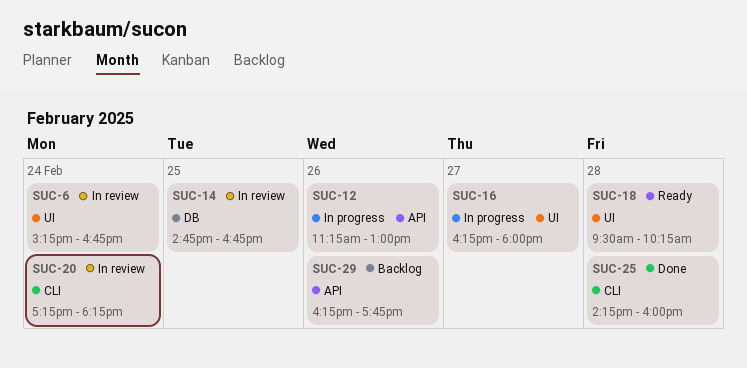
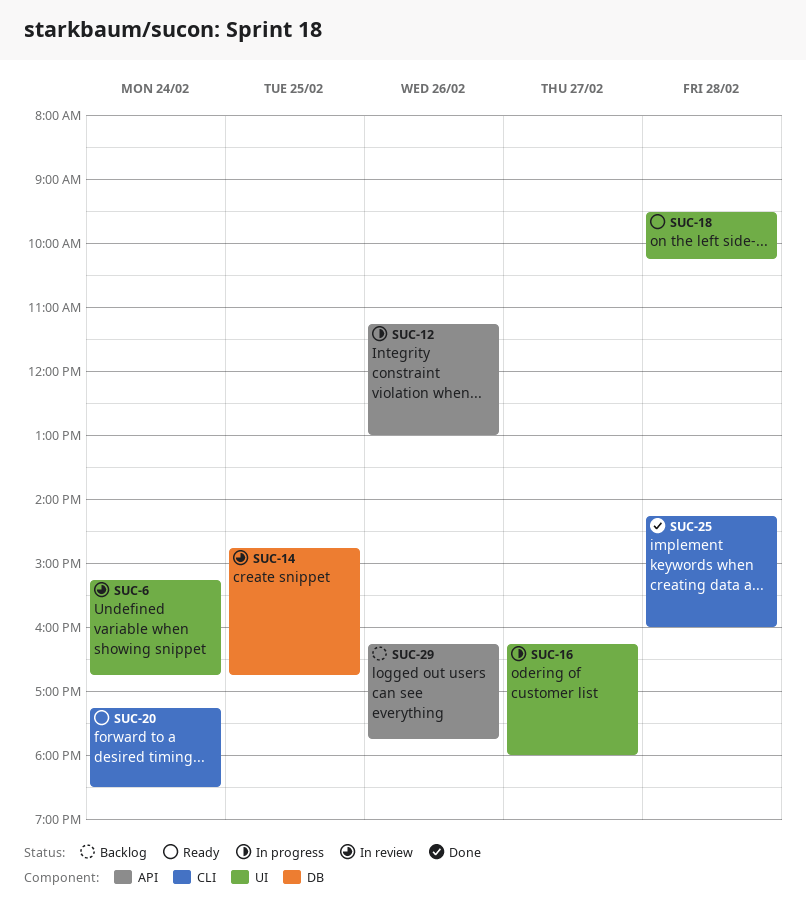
SUC-20, status: In review -> Ready
SUC-20, ends: 18:15 -> 18:30

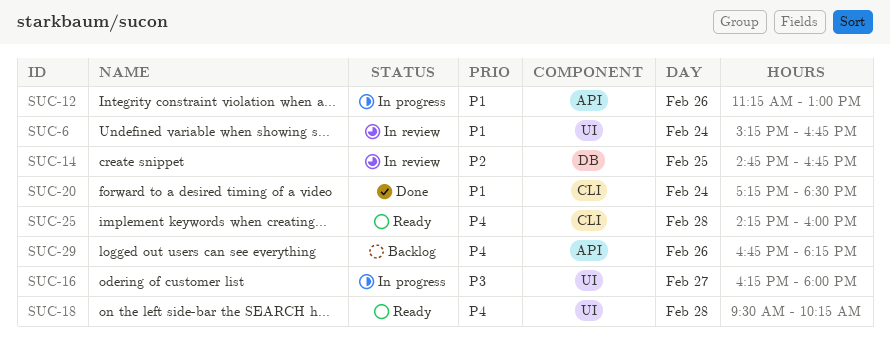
SUC-20, status: Ready -> Done
SUC-25, status: Done -> Ready
SUC-29, begins: 16:15 -> 16:45
SUC-29, ends: 17:45 -> 18:15

